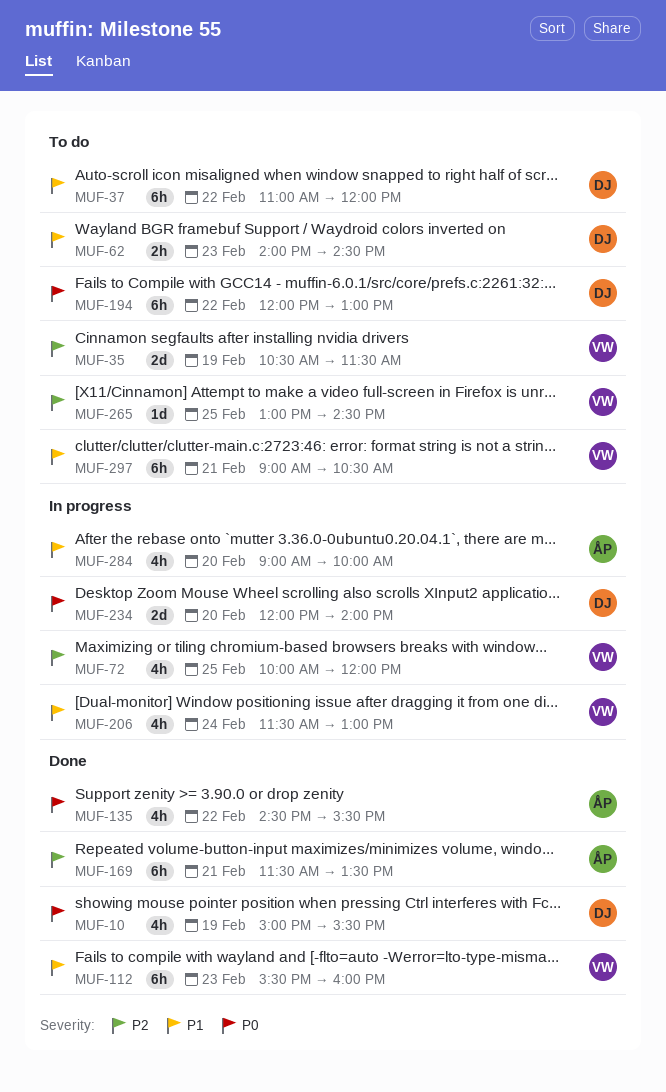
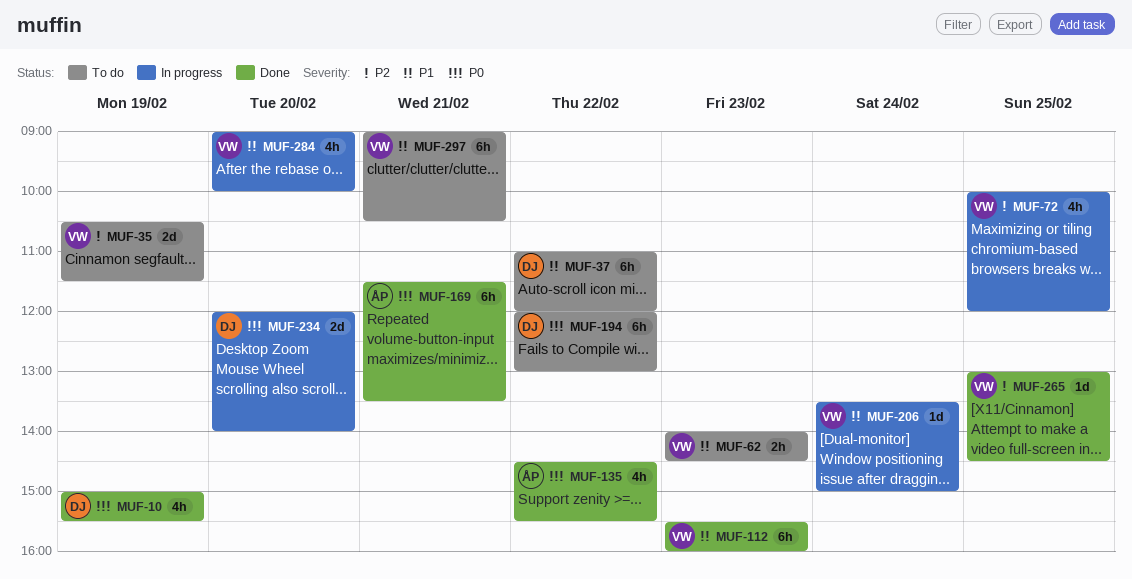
MUF-62, owner: DJ -> VW
MUF-169, priority: P2 -> P0
MUF-206, estimate: 4h -> 1d
MUF-206, begins: 11:30 -> 13:30
MUF-206, ends: 13:00 -> 15:00
MUF-265, status: To do -> Done
MUF-284, owner: ÅP -> VW

